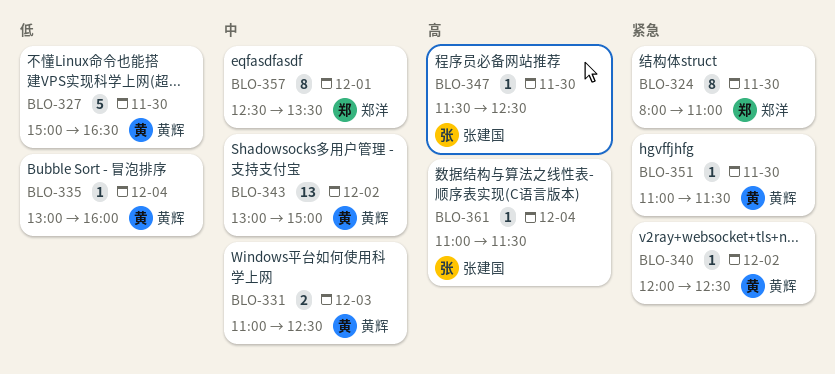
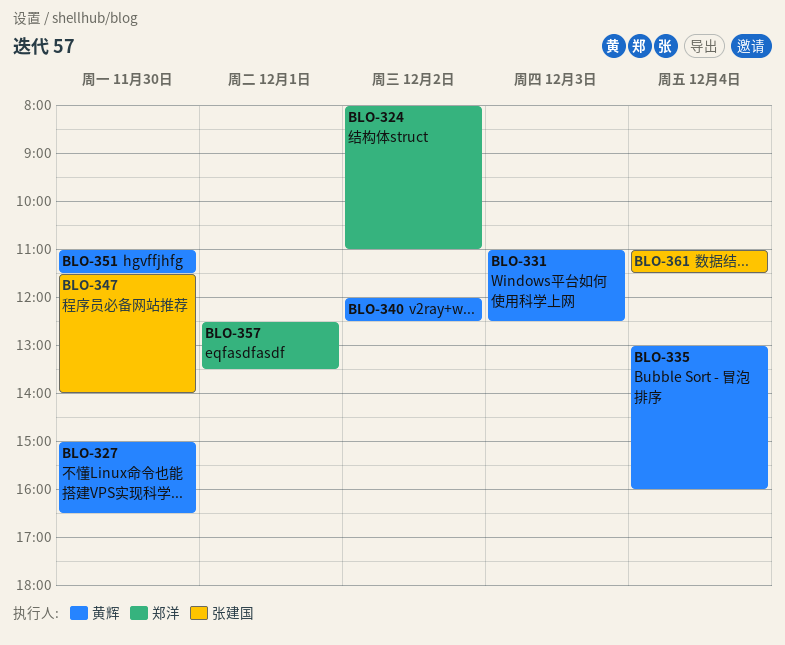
BLO-324, day: Nov 30 -> Dec 2
BLO-343: present -> none
BLO-347, ends: 12:30 -> 14:00

